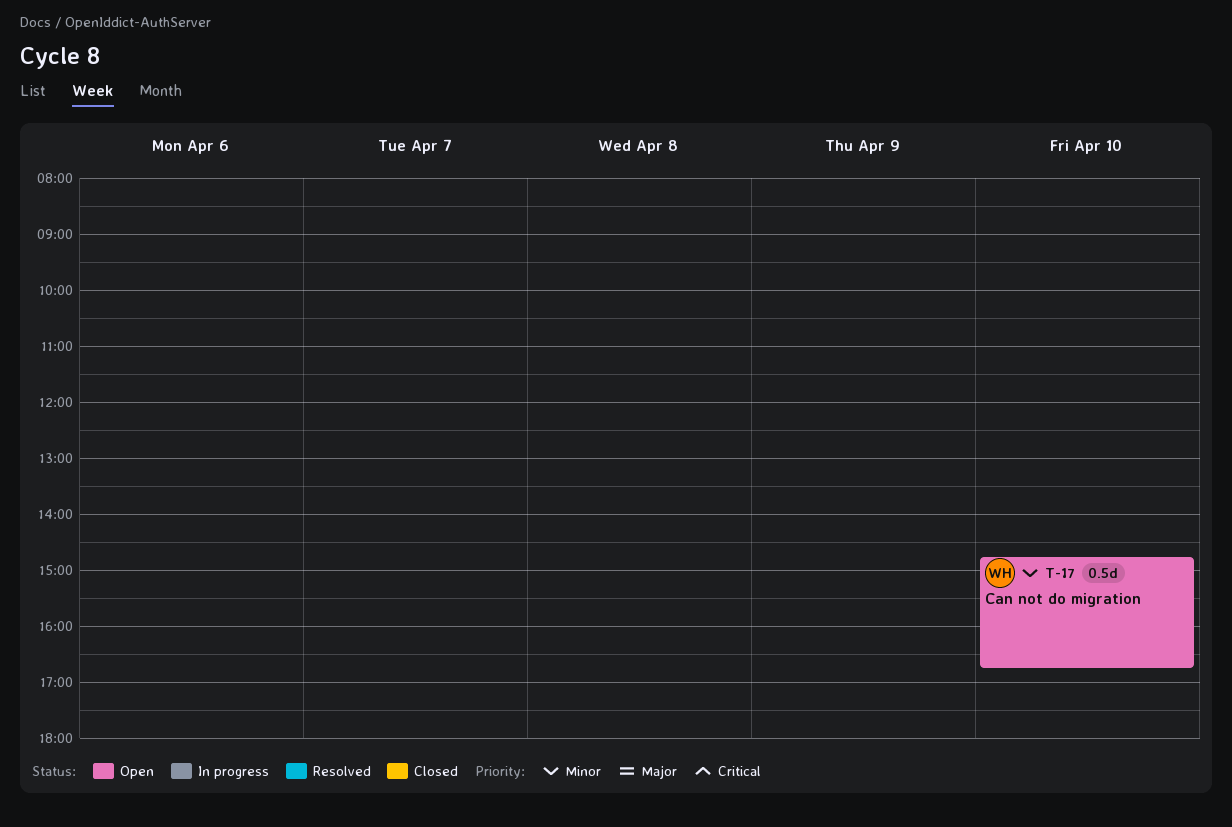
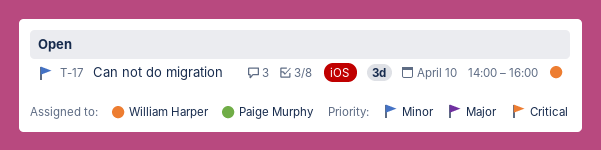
T-17, estimate: 0.5d -> 3d
T-17, begins: 14:45 -> 14:00
T-17, ends: 16:45 -> 16:00

